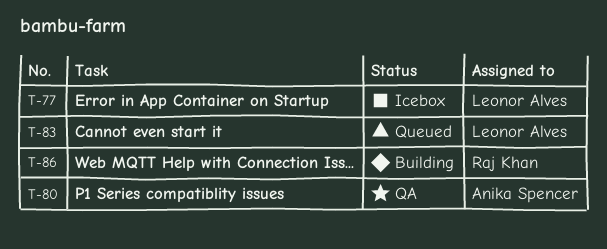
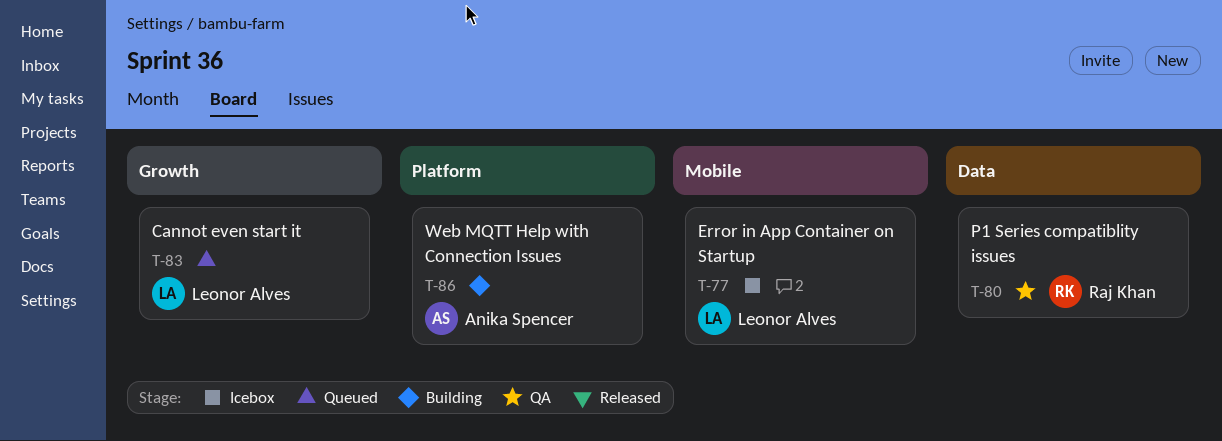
T-80, owner: Anika Spencer -> Raj Khan
T-86, owner: Raj Khan -> Anika Spencer

